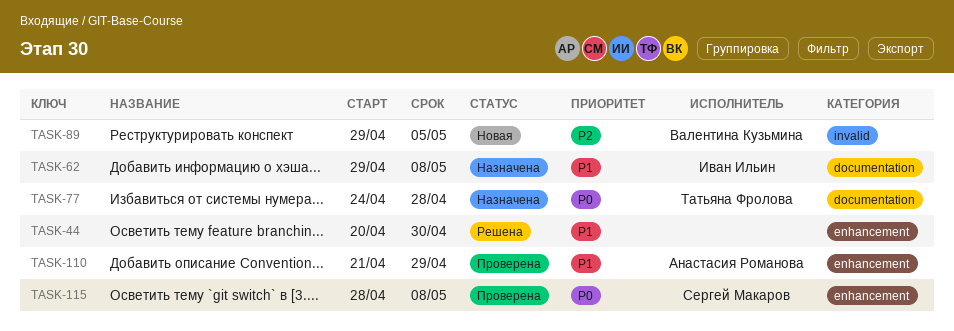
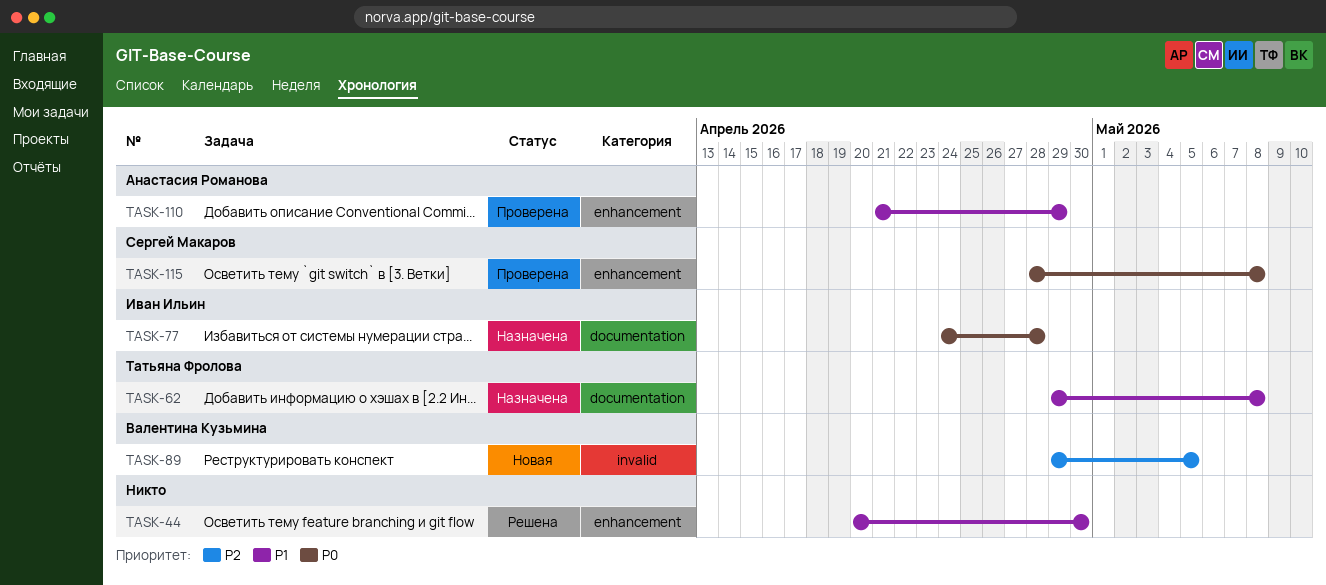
TASK-62, owner: Иван Ильин -> Татьяна Фролова
TASK-77, owner: Татьяна Фролова -> Иван Ильин

